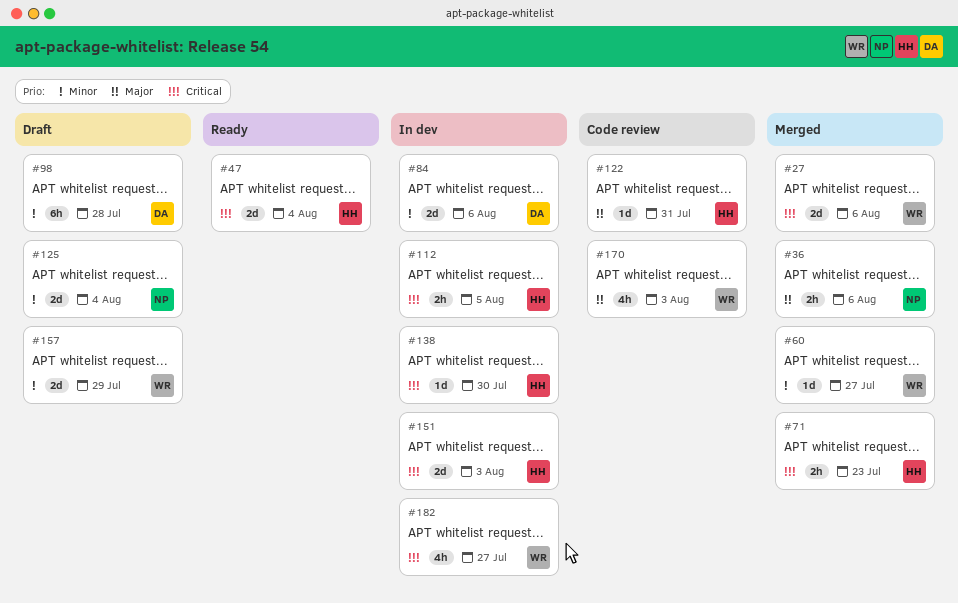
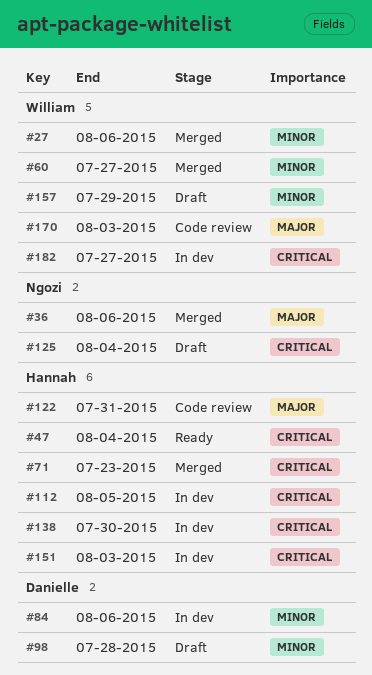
#27, priority: Critical -> Minor
#125, priority: Minor -> Critical

